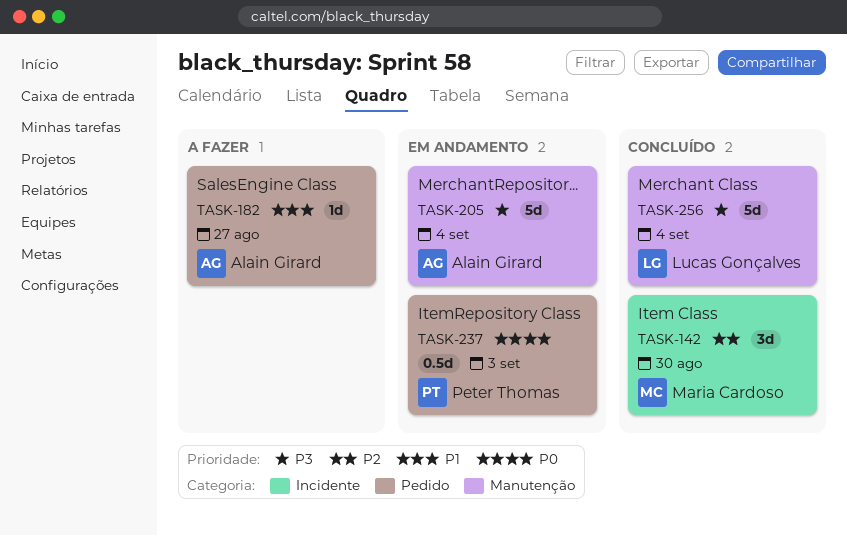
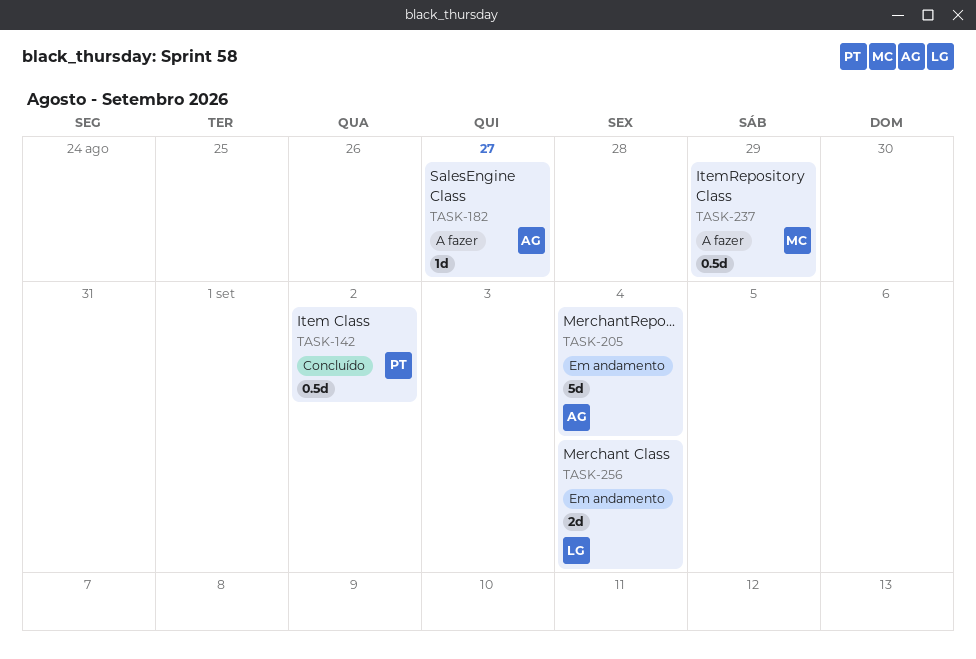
TASK-142, owner: Maria Cardoso -> Peter Thomas
TASK-142, estimate: 3d -> 0.5d
TASK-142, due: Aug 30 -> Sep 2
TASK-237, status: Em andamento -> A fazer
TASK-237, owner: Peter Thomas -> Maria Cardoso
TASK-237, due: Sep 3 -> Aug 29
TASK-256, status: Concluído -> Em andamento
TASK-256, estimate: 5d -> 2d

